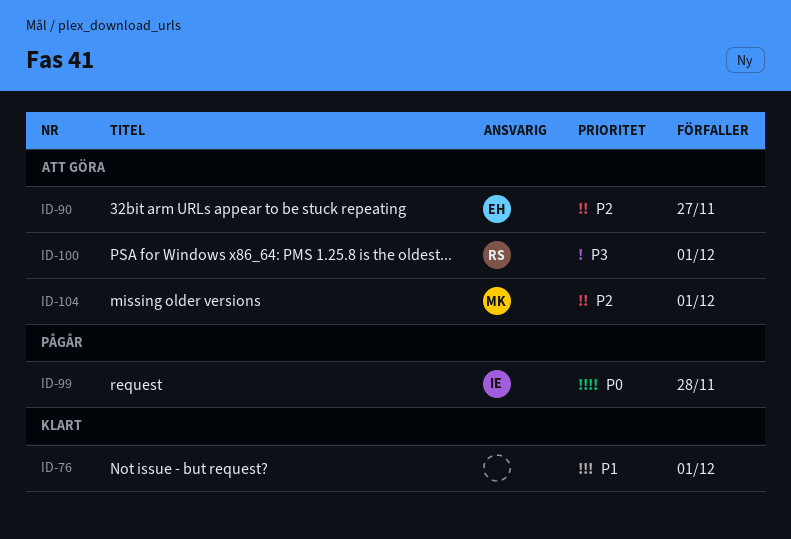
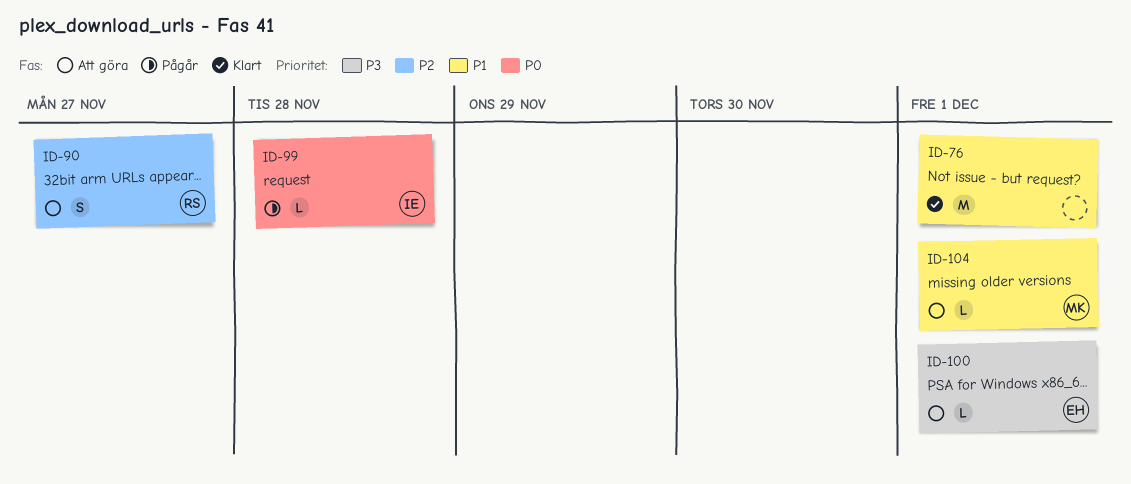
ID-90, owner: EH -> RS
ID-100, owner: RS -> EH
ID-104, priority: P2 -> P1

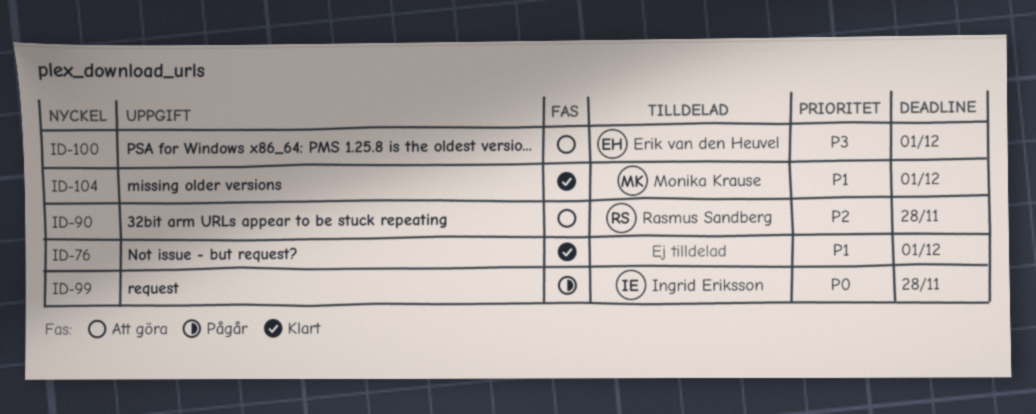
ID-90, due: Nov 27 -> Nov 28
ID-104, status: Att göra -> Klart

